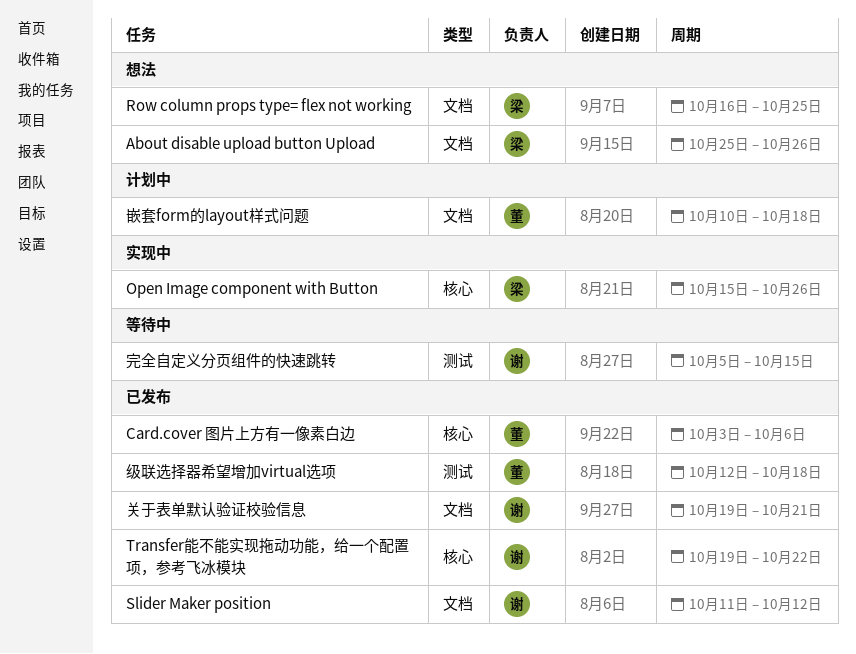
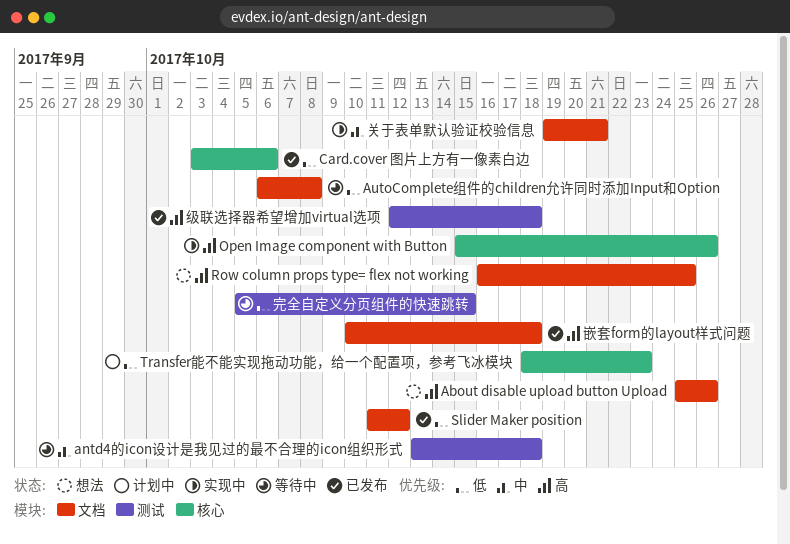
antd4的icon设计是我见过的最不合理的icon组织形式: none -> present
AutoComplete组件的children允许同时添加Input和Option: none -> present
Transfer能不能实现拖动功能，给一个配置项，参考飞冰模块, status: 已发布 -> 计划中
Transfer能不能实现拖动功能，给一个配置项，参考飞冰模块, start: Oct 19 -> Oct 18
Transfer能不能实现拖动功能，给一个配置项，参考飞冰模块, due: Oct 22 -> Oct 23
关于表单默认验证校验信息, status: 已发布 -> 实现中
嵌套form的layout样式问题, status: 计划中 -> 已发布

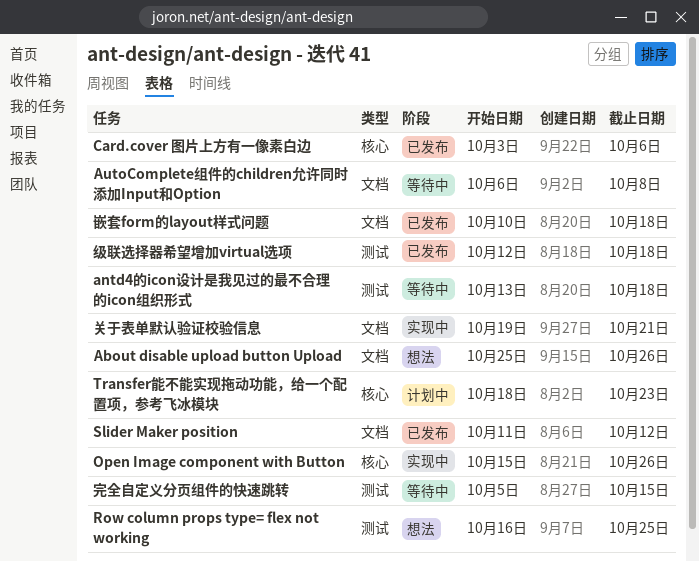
Row column props type= flex not working, label: 文档 -> 测试

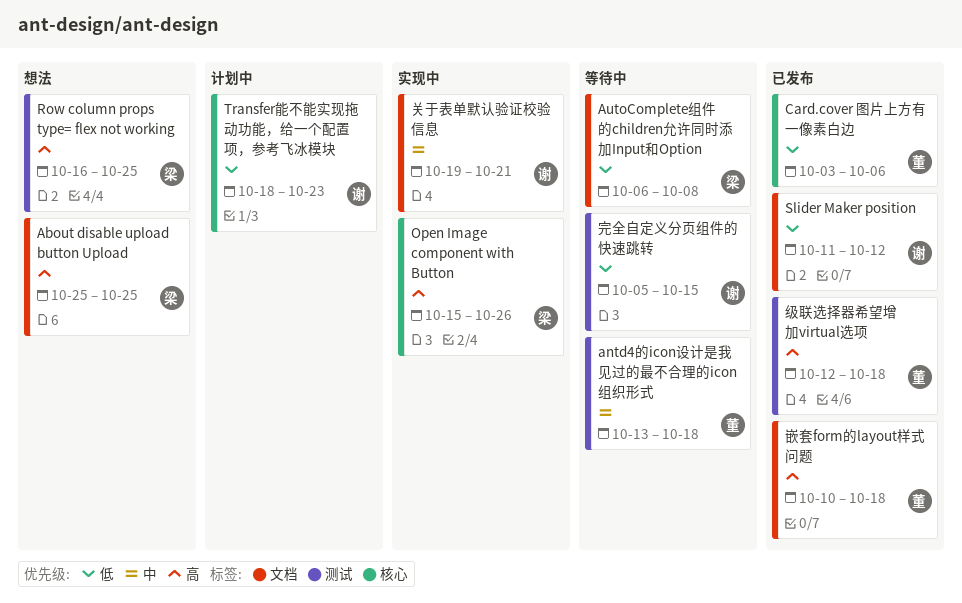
About disable upload button Upload, due: Oct 26 -> Oct 25

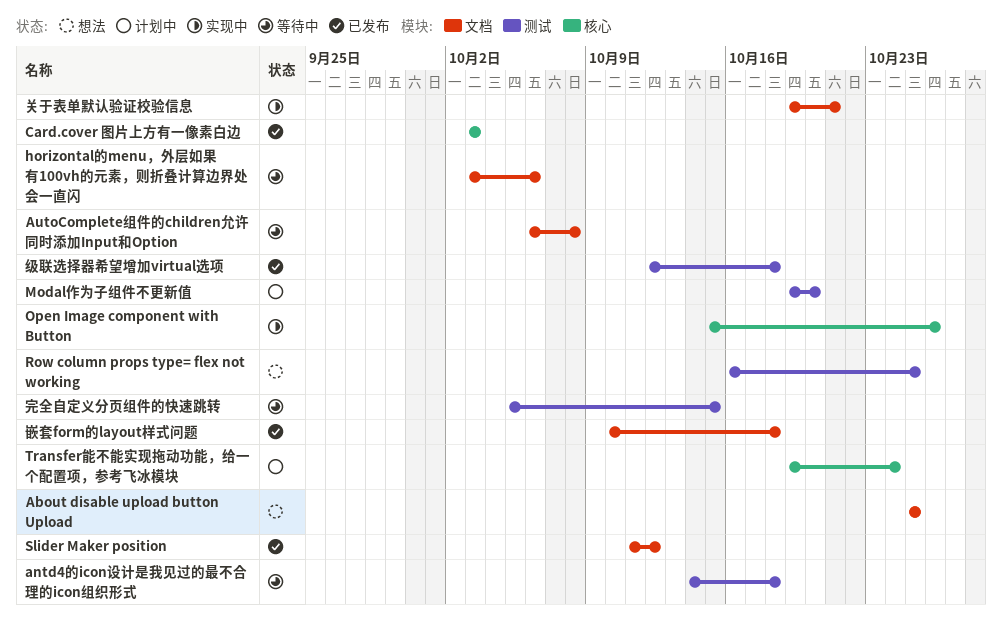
antd4的icon设计是我见过的最不合理的icon组织形式, start: Oct 13 -> Oct 14
Card.cover 图片上方有一像素白边, due: Oct 6 -> Oct 3
horizontal的menu，外层如果有100vh的元素，则折叠计算边界处会一直闪: none -> present
Modal作为子组件不更新值: none -> present
Transfer能不能实现拖动功能，给一个配置项，参考飞冰模块, start: Oct 18 -> Oct 19
Transfer能不能实现拖动功能，给一个配置项，参考飞冰模块, due: Oct 23 -> Oct 24

